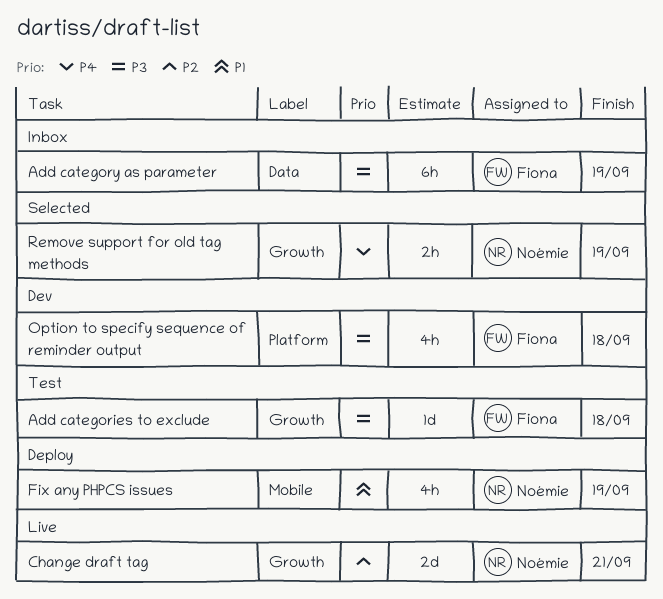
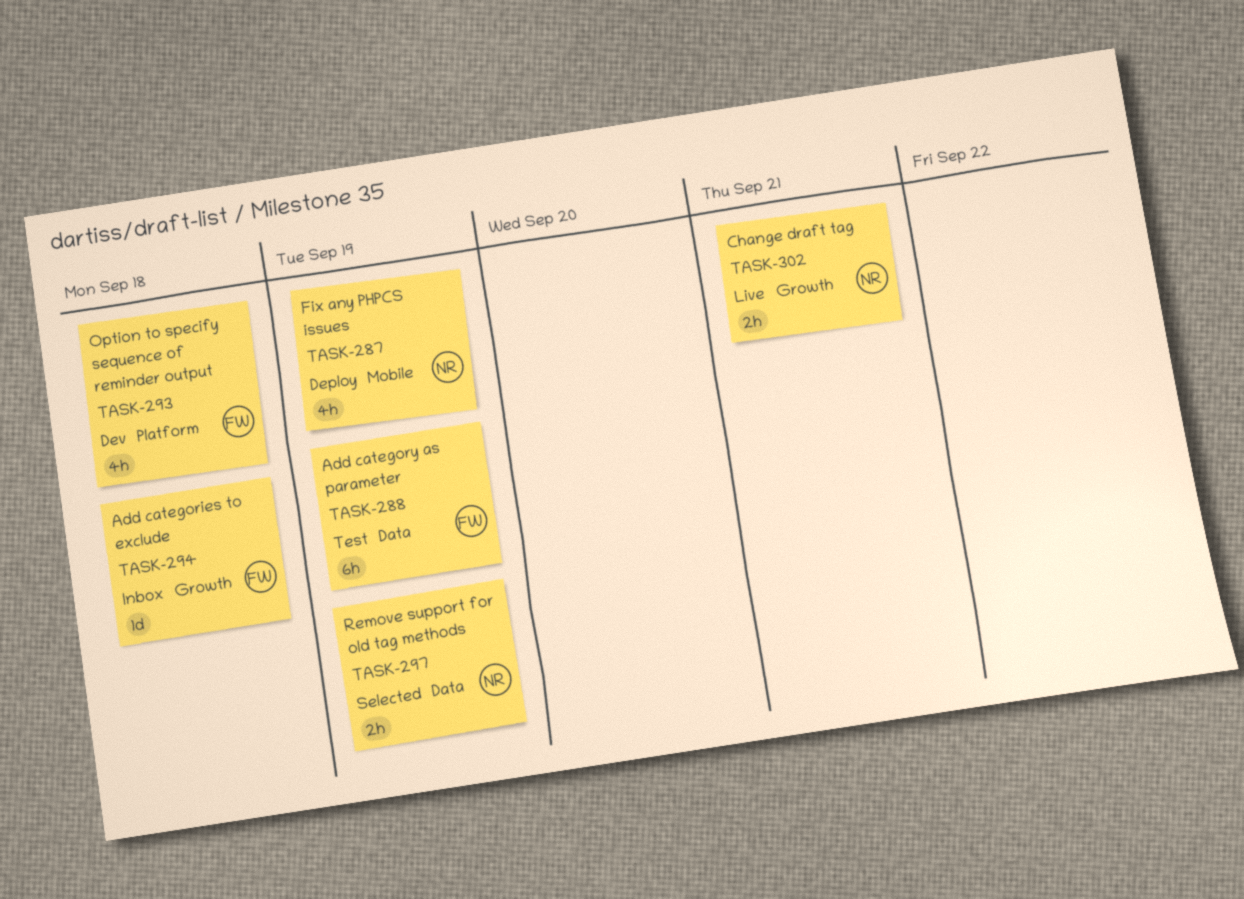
Add categories to exclude, status: Test -> Inbox
Add category as parameter, status: Inbox -> Test
Change draft tag, estimate: 2d -> 2h
Remove support for old tag methods, label: Growth -> Data

